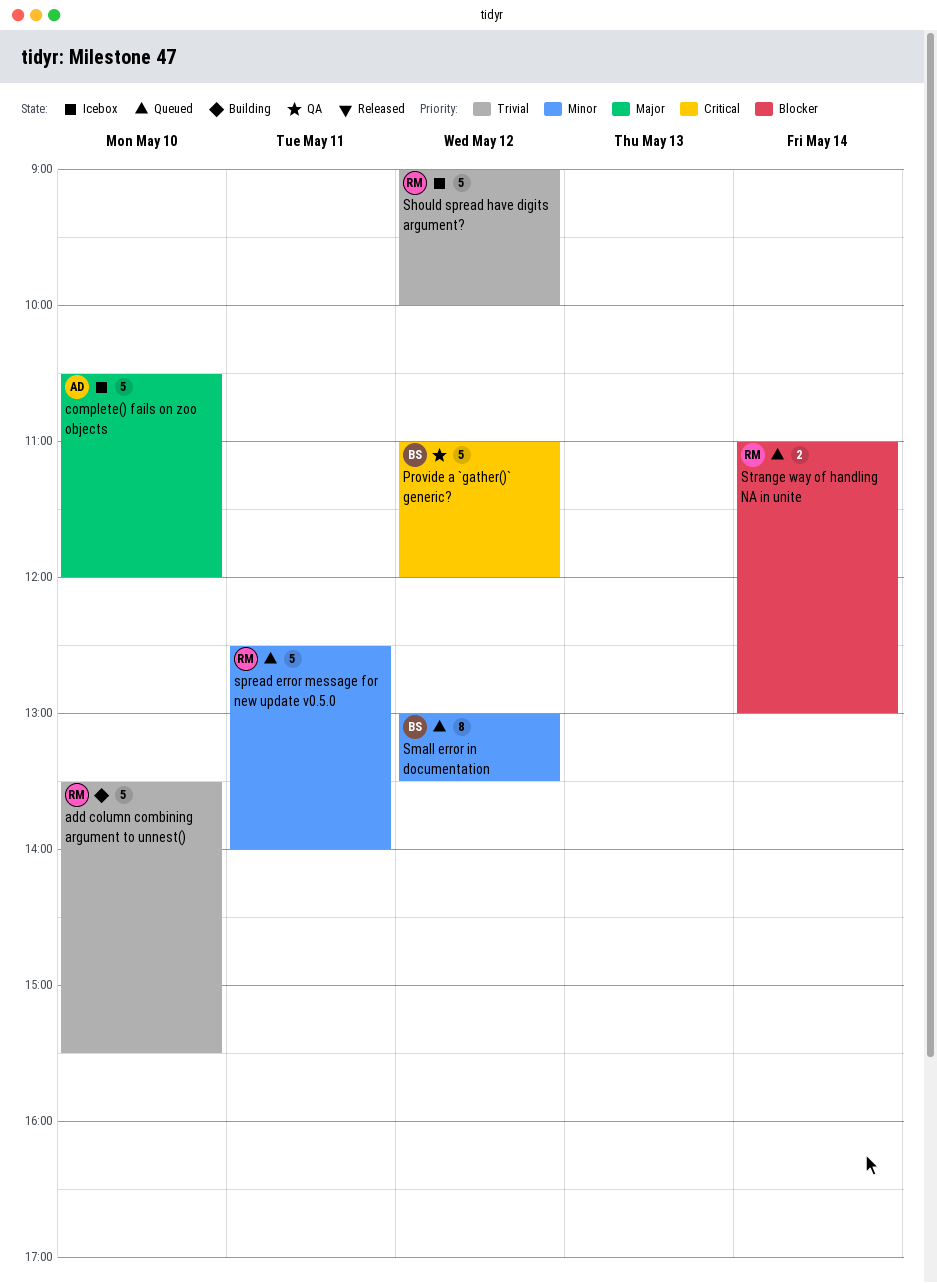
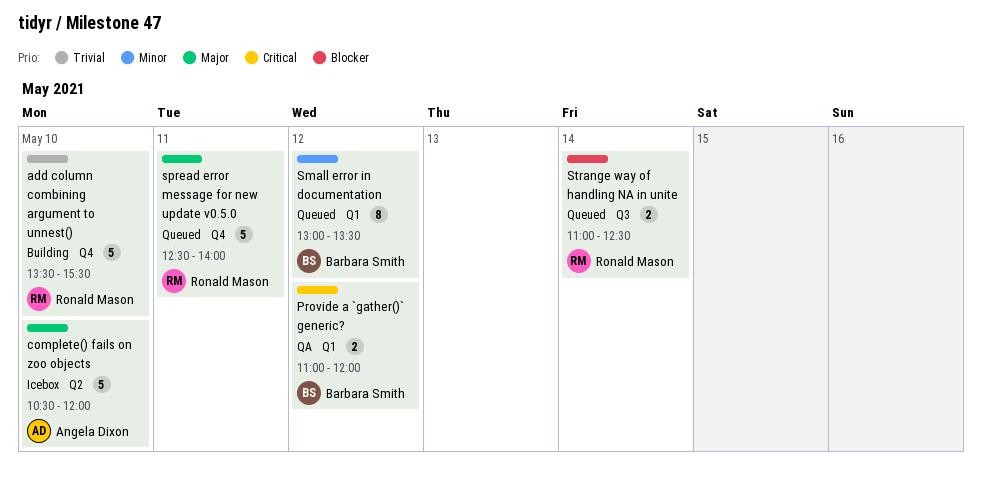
Provide a `gather()` generic?, estimate: 5 -> 2
Should spread have digits argument?: present -> none
spread error message for new update v0.5.0, priority: Minor -> Major
Strange way of handling NA in unite, ends: 13:00 -> 12:30

